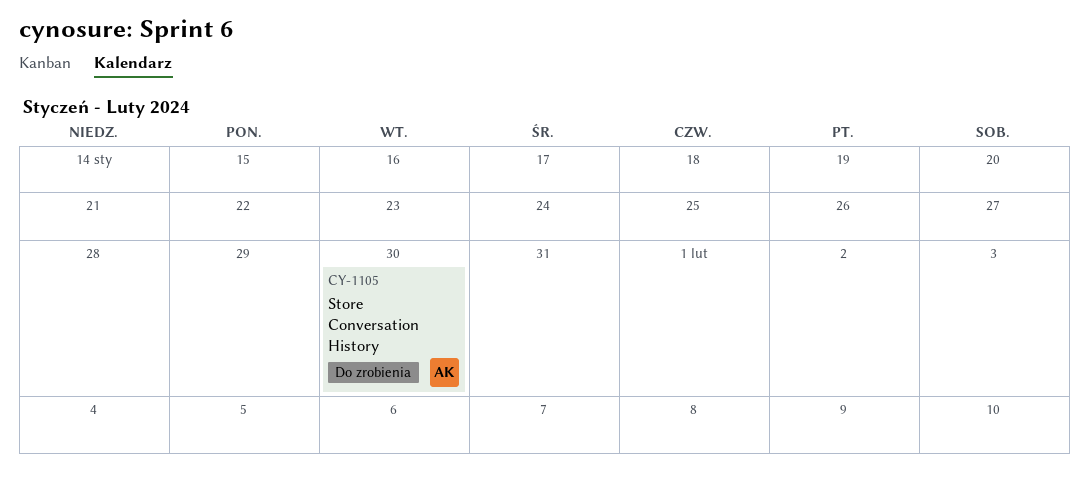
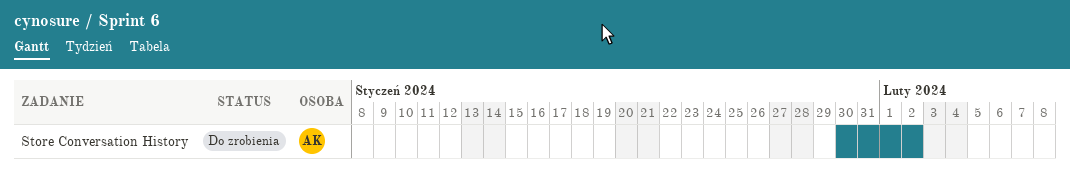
Store Conversation History, due: Jan 30 -> Feb 2

